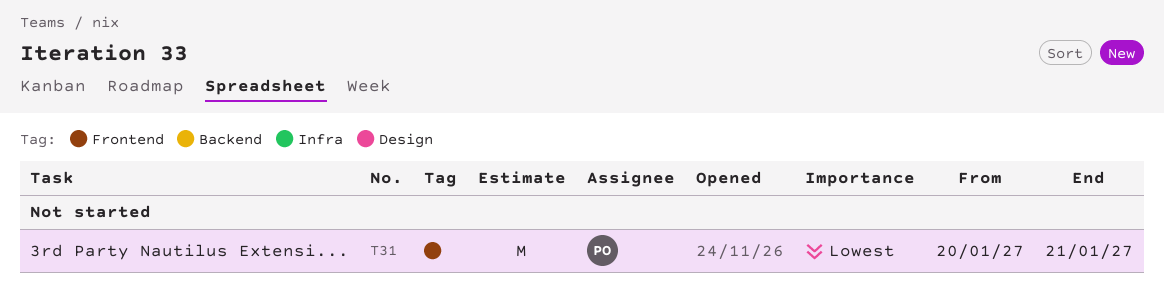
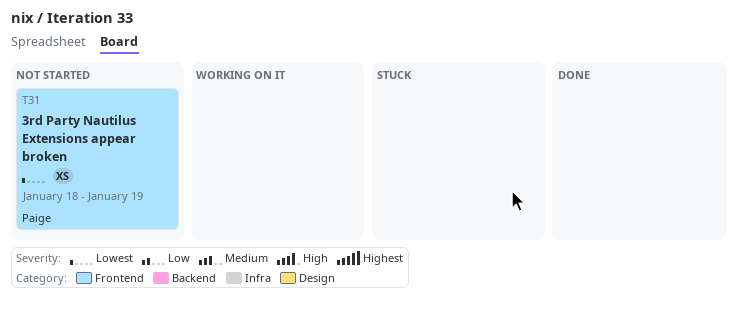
T31, estimate: M -> XS
T31, start: Jan 20 -> Jan 18
T31, due: Jan 21 -> Jan 19

